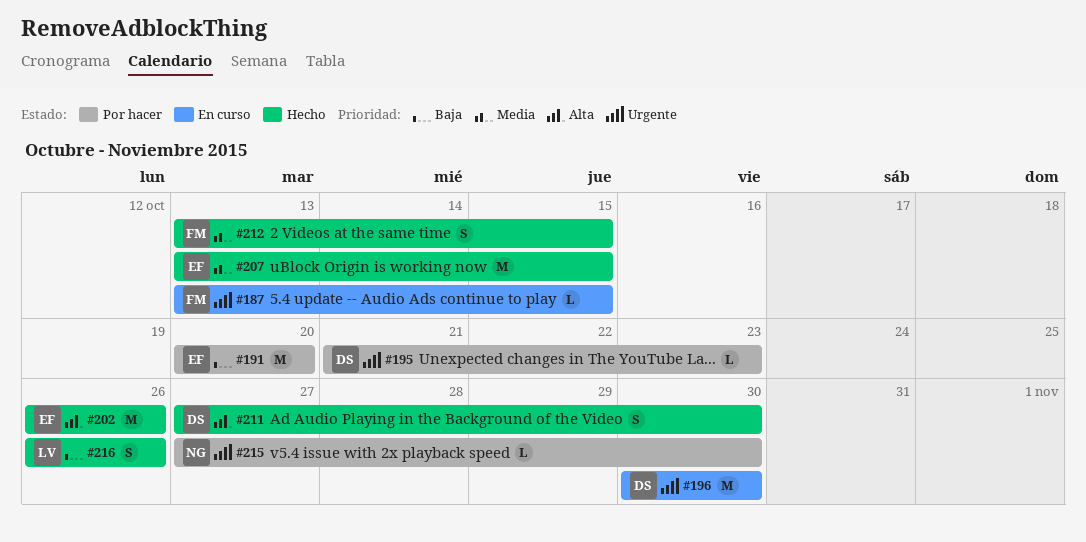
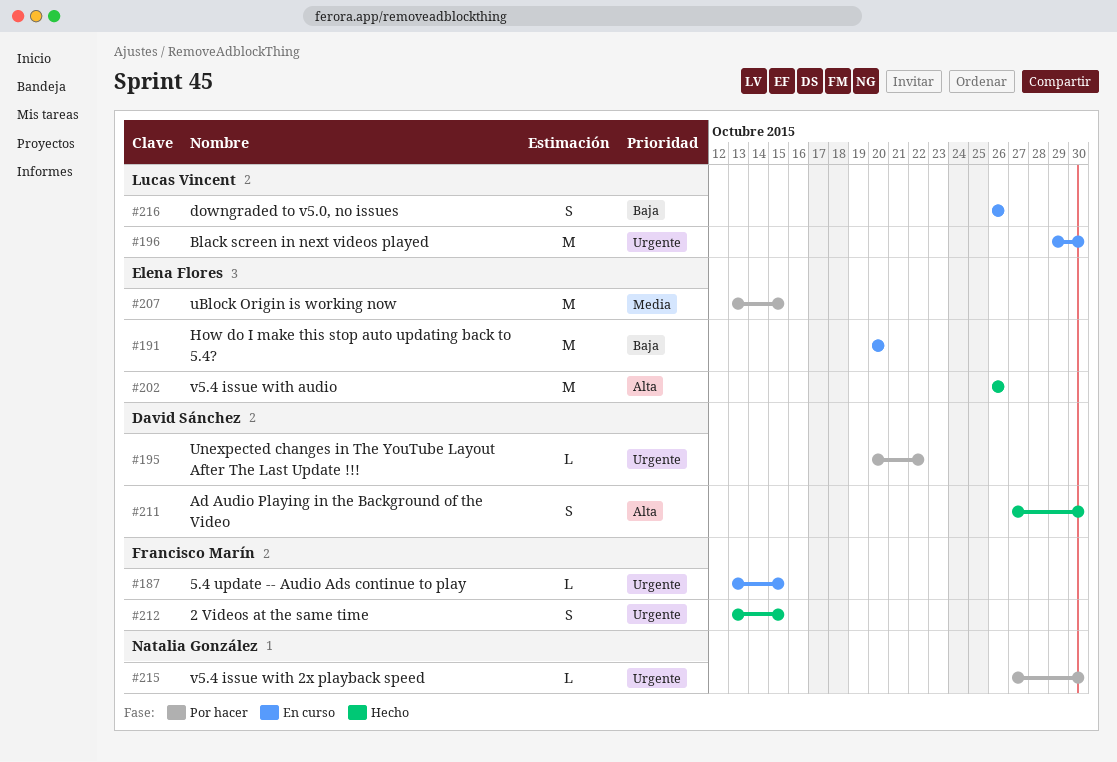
#191, status: Por hacer -> En curso
#195, start: Oct 21 -> Oct 20
#195, due: Oct 23 -> Oct 22
#196, owner: David Sánchez -> Lucas Vincent
#196, start: Oct 30 -> Oct 29
#207, status: Hecho -> Por hacer
#212, priority: Media -> Urgente
#216, status: Hecho -> En curso

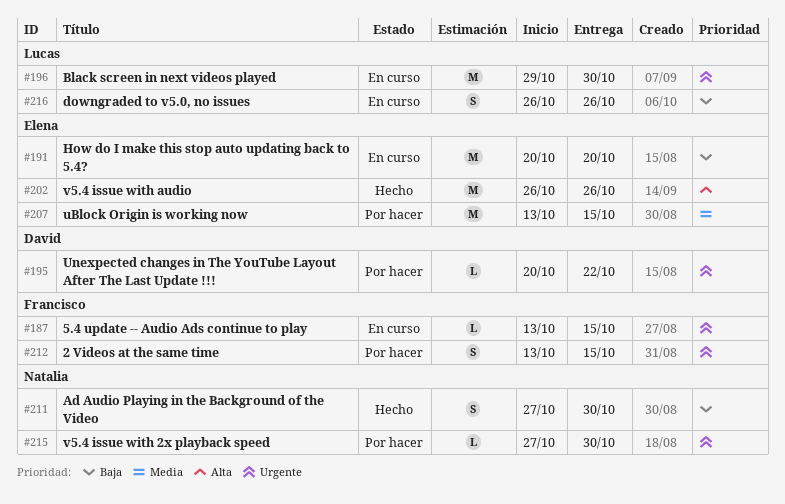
#211, owner: David Sánchez -> Natalia González
#211, priority: Alta -> Baja
#212, status: Hecho -> Por hacer

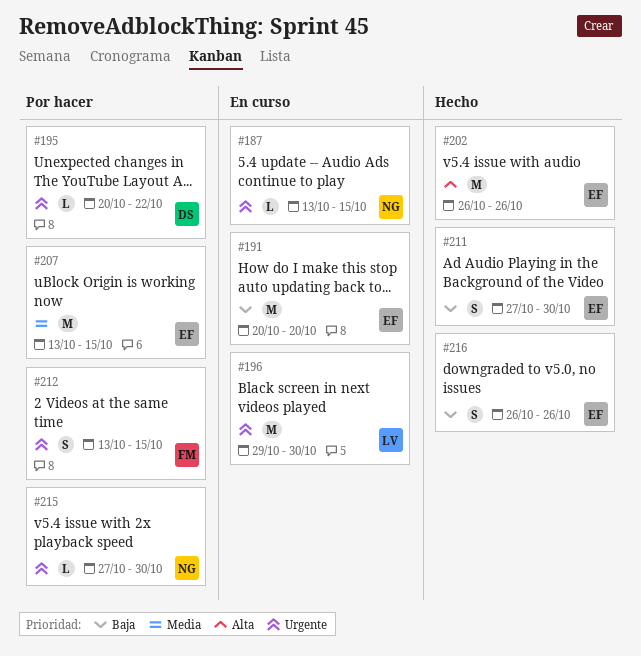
#187, owner: Francisco -> Natalia
#211, owner: Natalia -> Elena
#216, status: En curso -> Hecho
#216, owner: Lucas -> Elena

